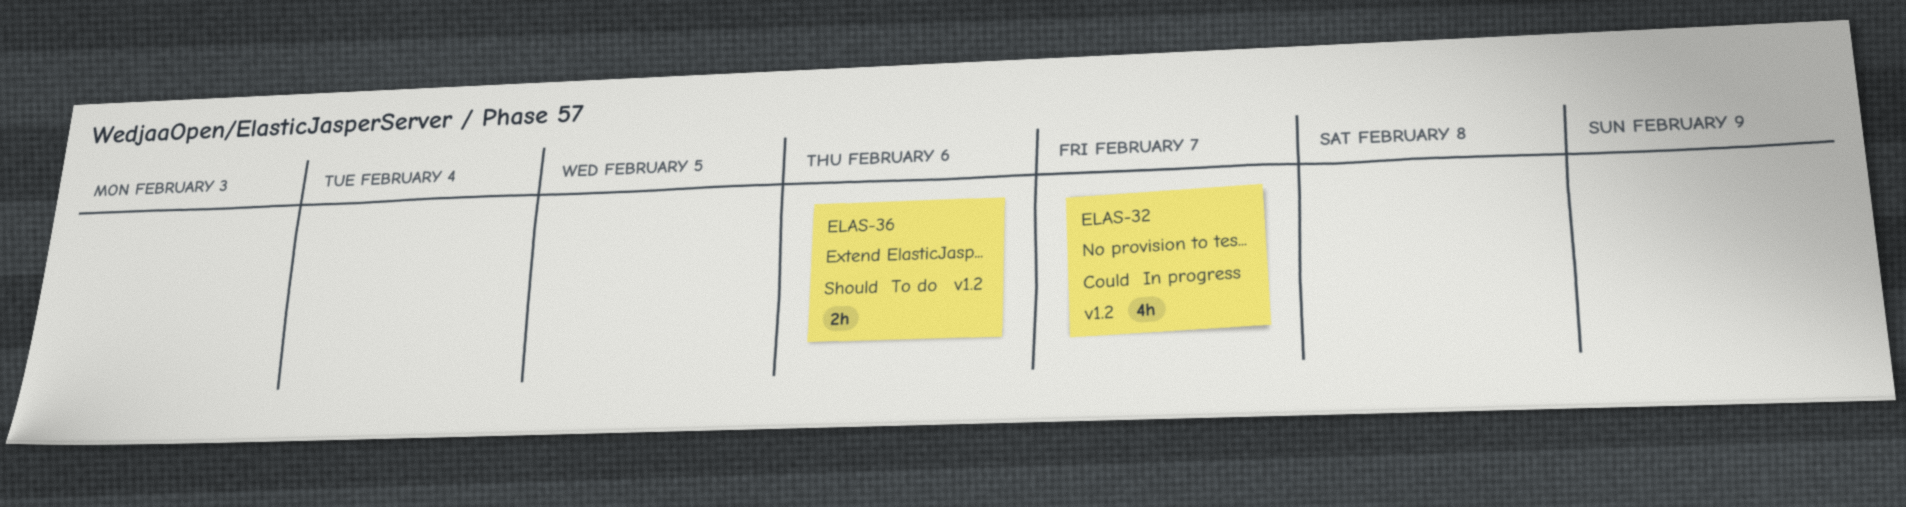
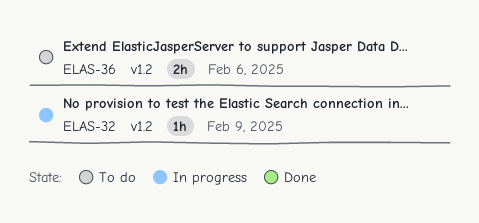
ELAS-32, estimate: 4h -> 1h
ELAS-32, due: Feb 7 -> Feb 9

